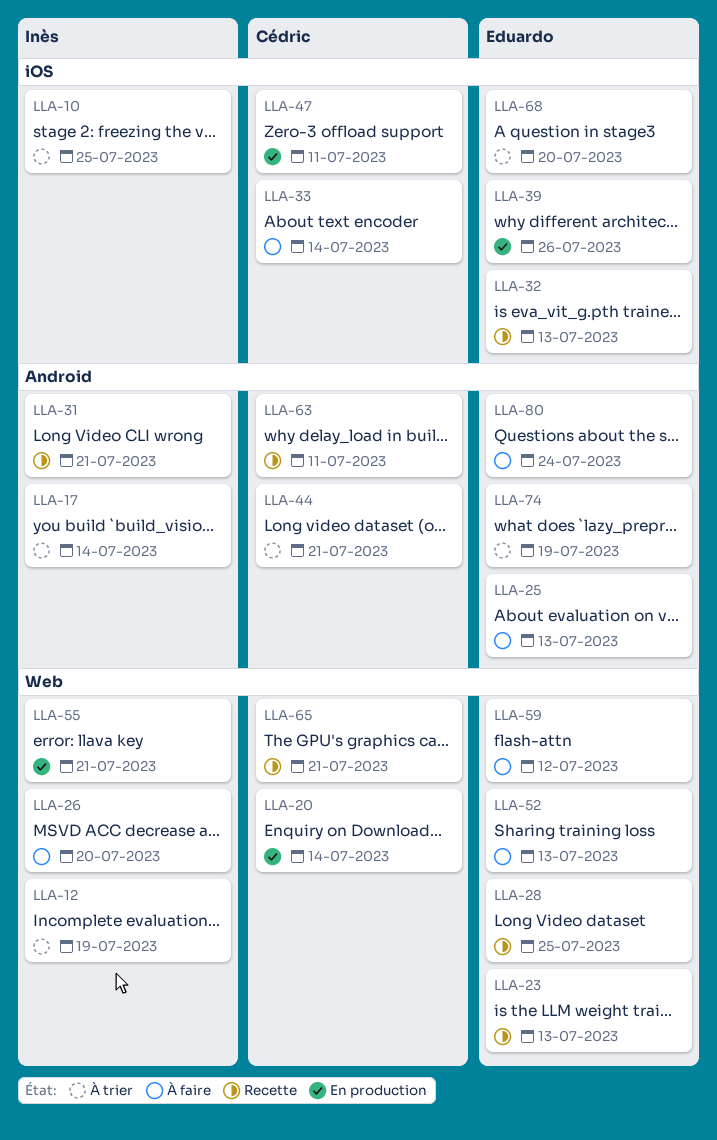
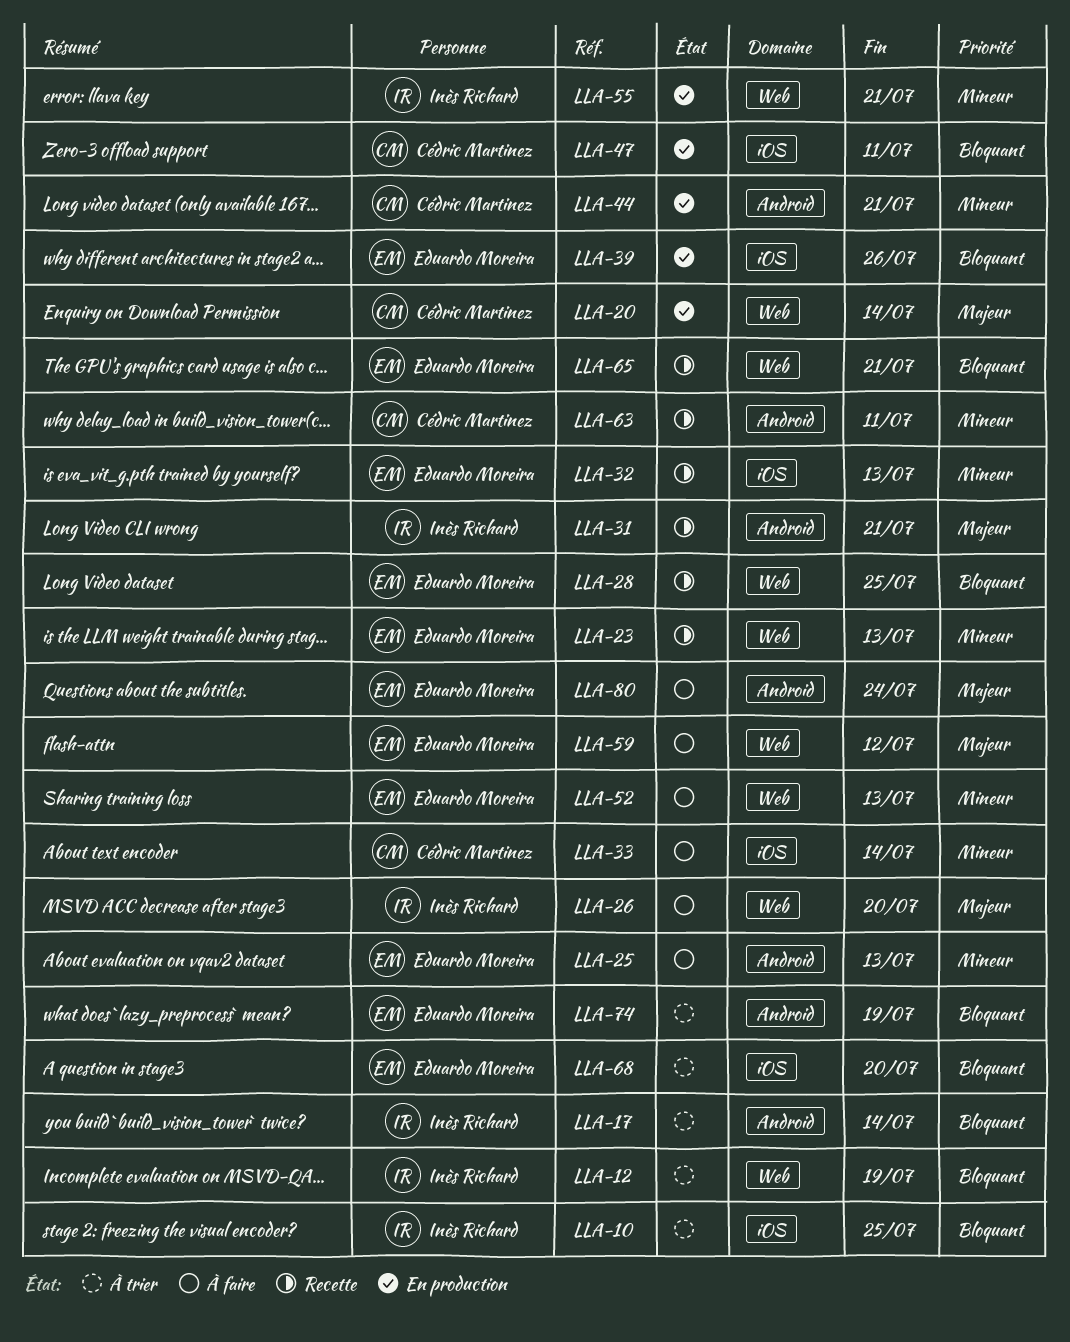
LLA-44, status: À trier -> En production
LLA-65, owner: Cédric Martinez -> Eduardo Moreira

